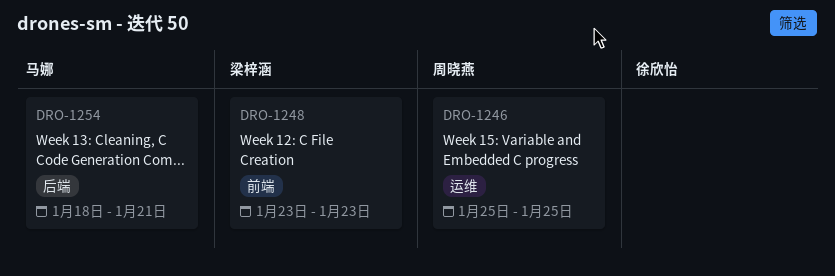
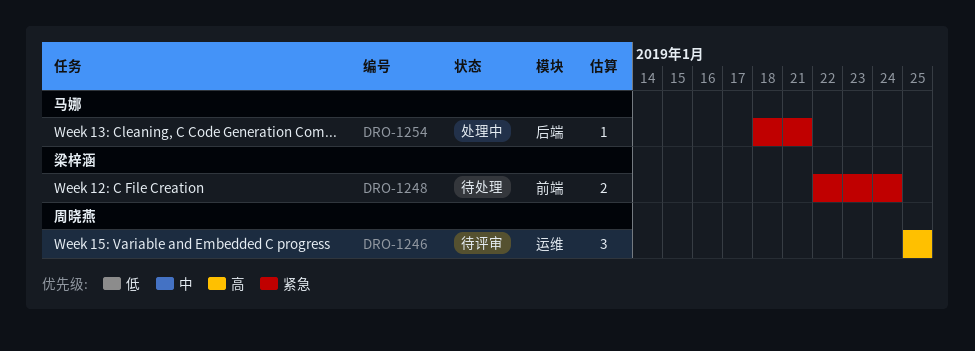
DRO-1248, start: Jan 23 -> Jan 22
DRO-1248, due: Jan 23 -> Jan 24

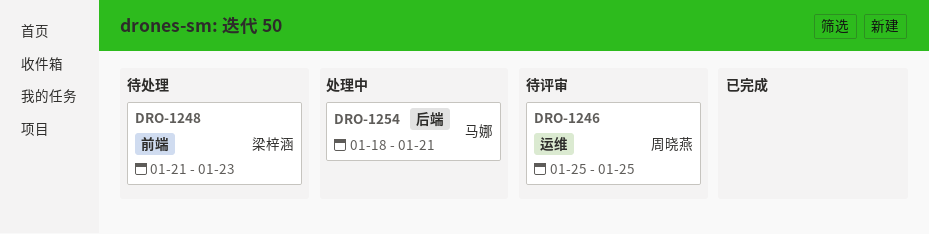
DRO-1248, start: Jan 22 -> Jan 21
DRO-1248, due: Jan 24 -> Jan 23

